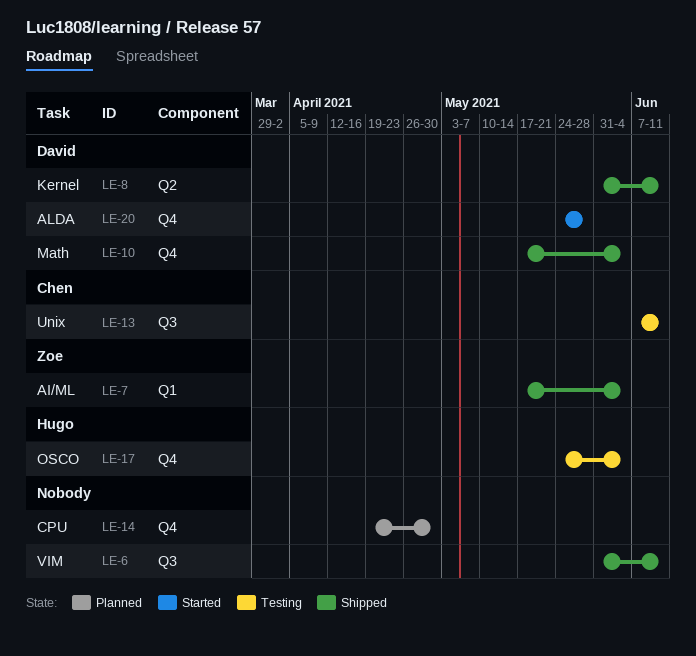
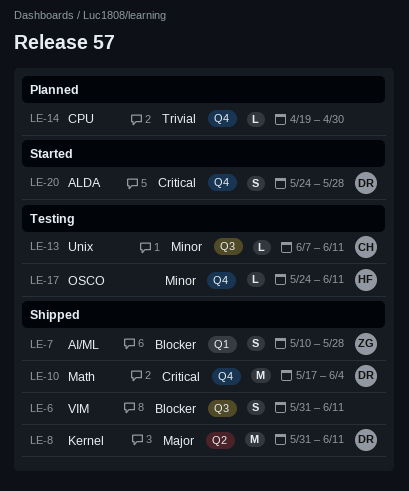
LE-7, start: May 17 -> May 10
LE-7, due: Jun 4 -> May 28
LE-17, due: Jun 4 -> Jun 11

